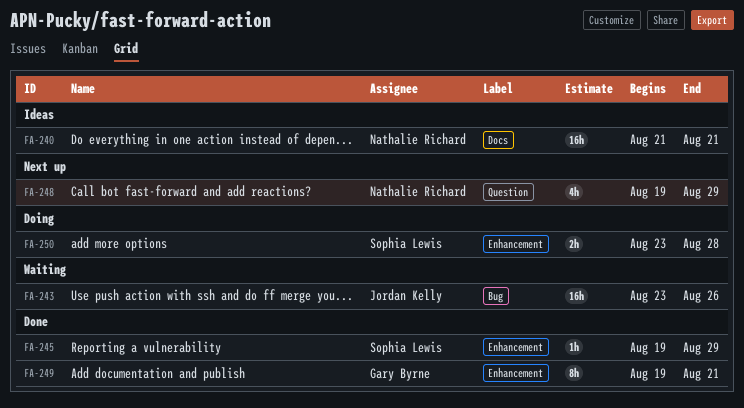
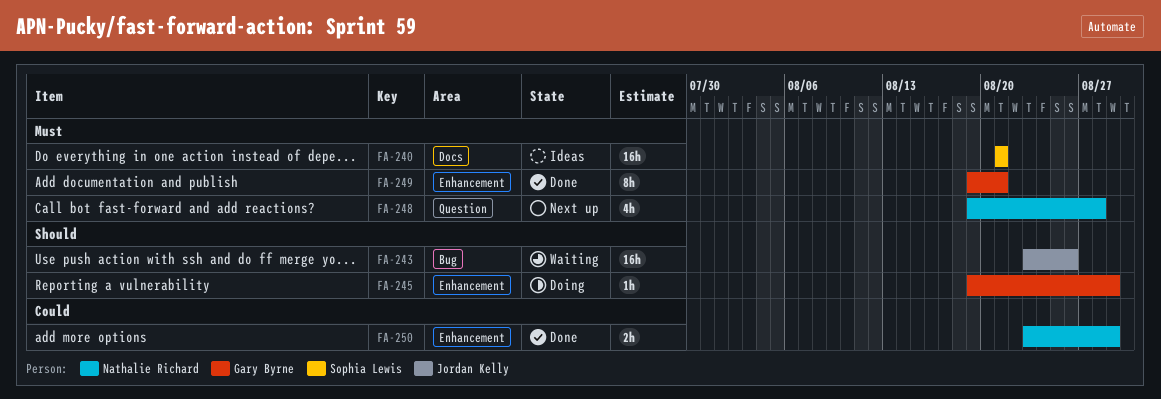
FA-240, owner: Nathalie Richard -> Sophia Lewis
FA-245, status: Done -> Doing
FA-245, owner: Sophia Lewis -> Gary Byrne
FA-248, due: Aug 29 -> Aug 28
FA-250, status: Doing -> Done
FA-250, owner: Sophia Lewis -> Nathalie Richard
FA-250, due: Aug 28 -> Aug 29

